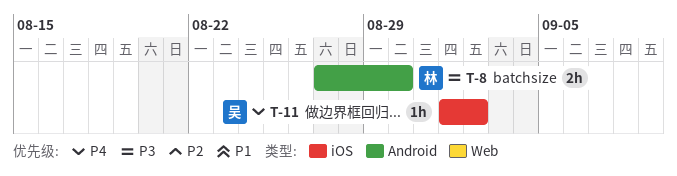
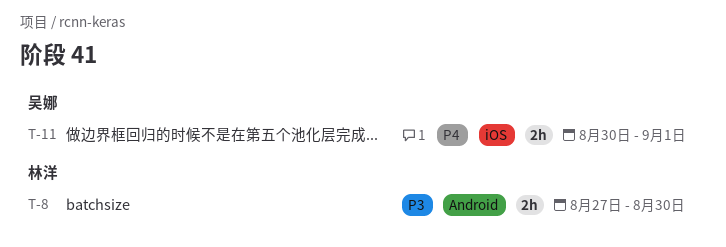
T-11, estimate: 1h -> 2h
T-11, start: Sep 1 -> Aug 30
T-11, due: Sep 2 -> Sep 1

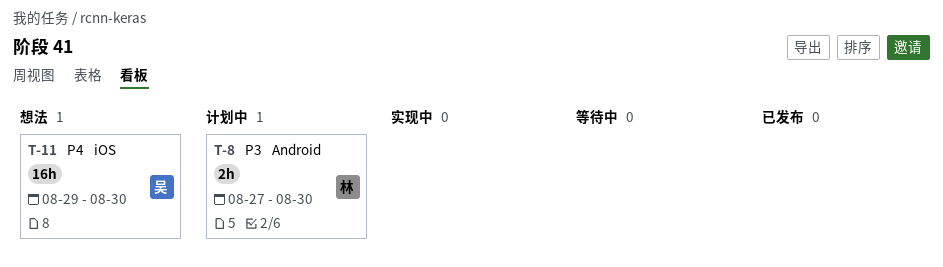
T-11, estimate: 2h -> 16h
T-11, start: Aug 30 -> Aug 29
T-11, due: Sep 1 -> Aug 30

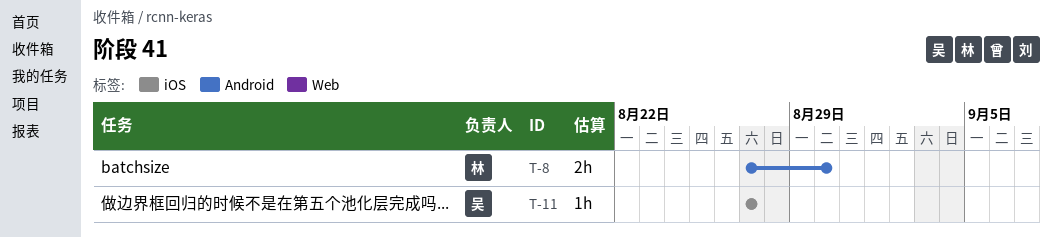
T-11, estimate: 16h -> 1h
T-11, start: Aug 29 -> Aug 27
T-11, due: Aug 30 -> Aug 27

